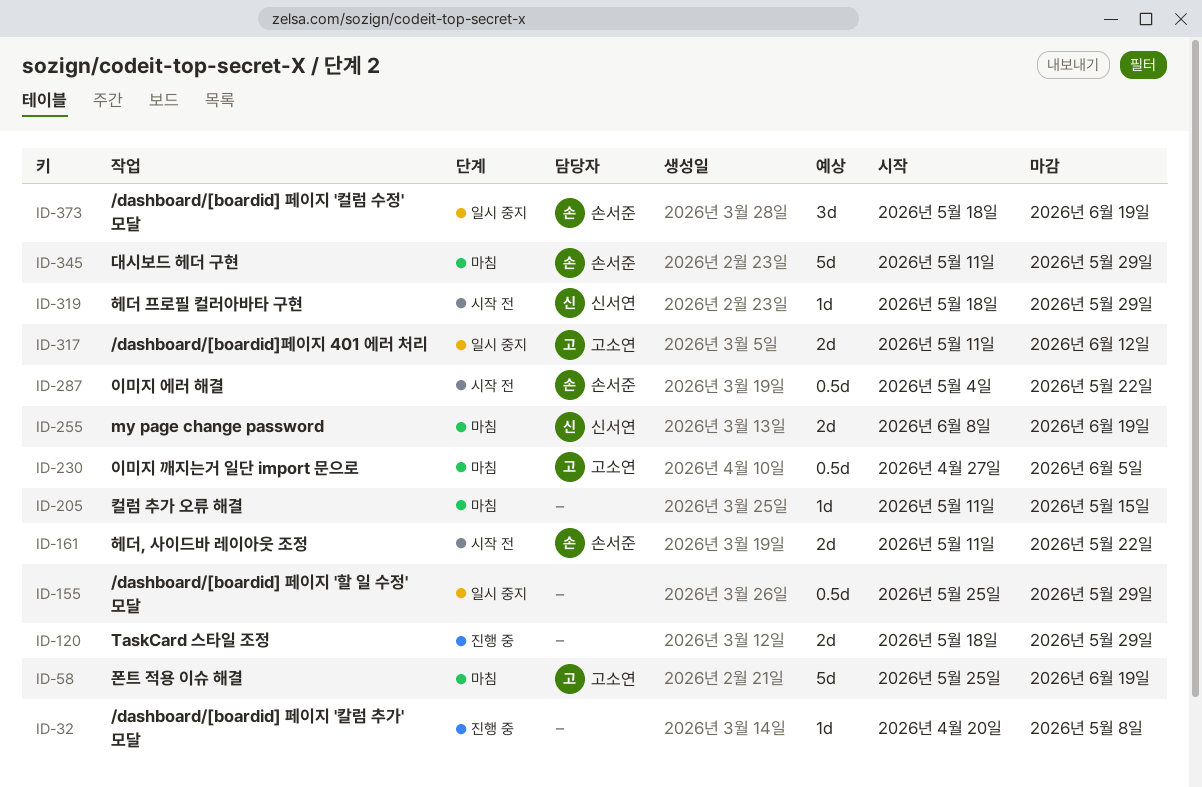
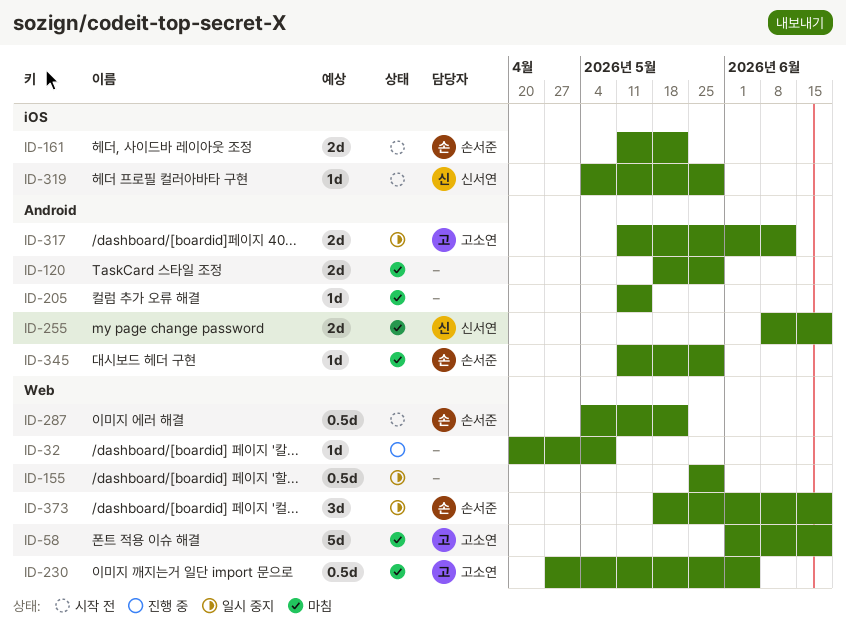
ID-58, start: May 25 -> Jun 1
ID-120, status: 진행 중 -> 마침
ID-319, start: May 18 -> May 4
ID-345, estimate: 5d -> 1d

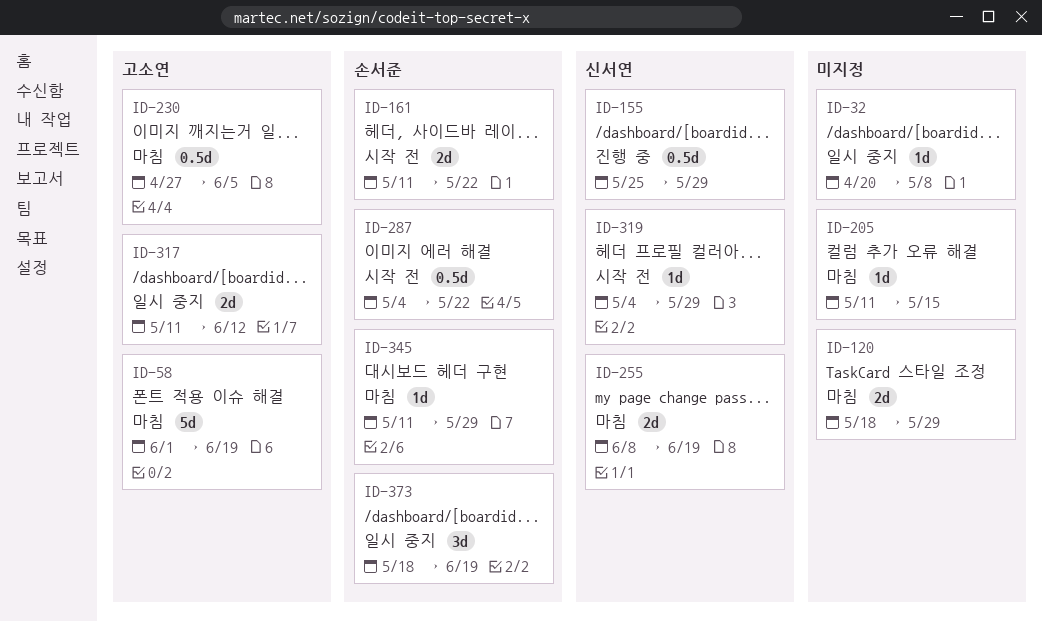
ID-32, status: 진행 중 -> 일시 중지
ID-155, status: 일시 중지 -> 진행 중
ID-155, owner: none -> 신서연

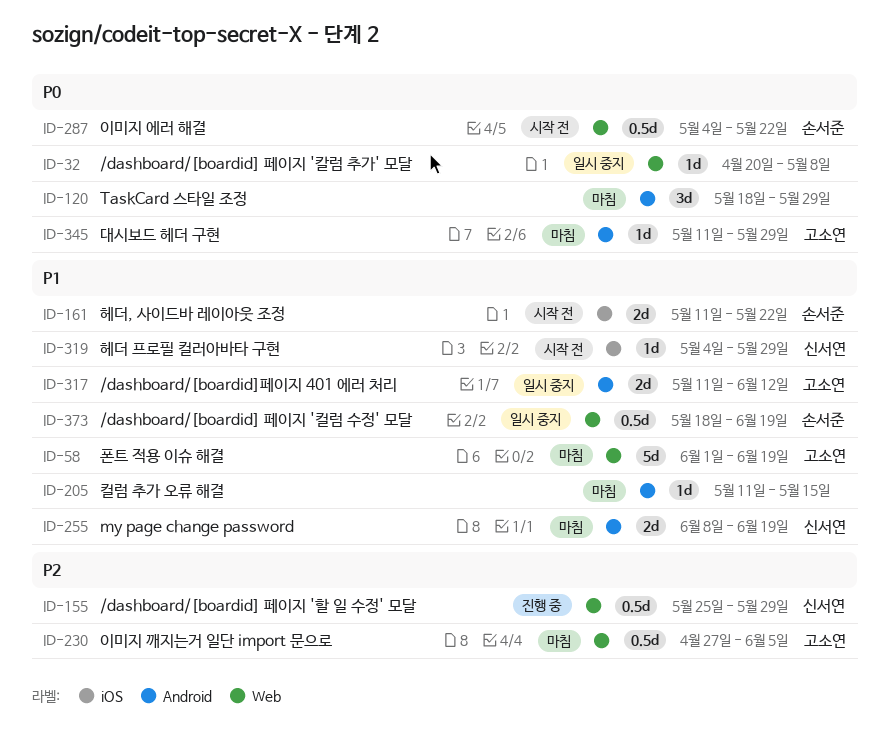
ID-120, estimate: 2d -> 3d
ID-345, owner: 손서준 -> 고소연
ID-373, estimate: 3d -> 0.5d

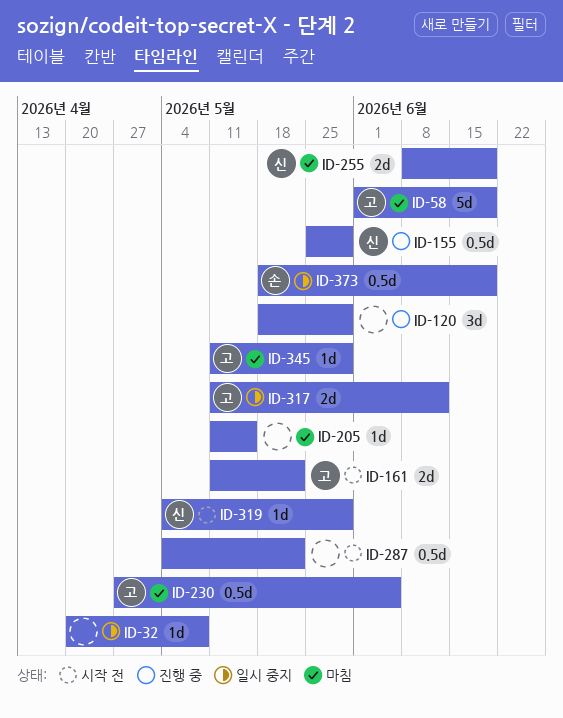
ID-120, status: 마침 -> 진행 중
ID-161, owner: 손서준 -> 고소연
ID-287, owner: 손서준 -> none

